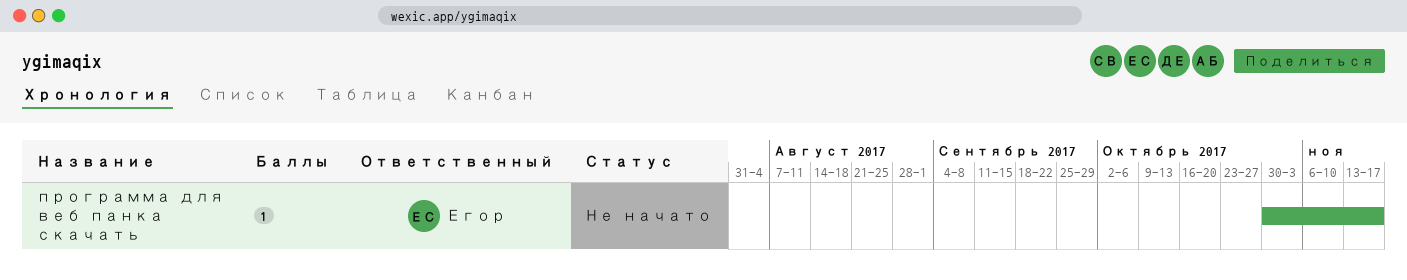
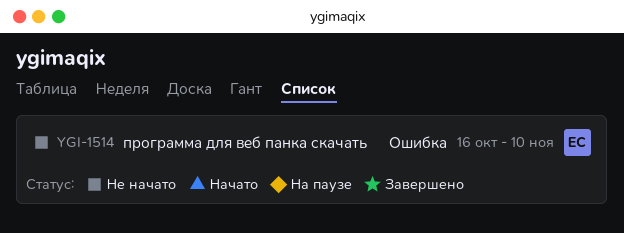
программа для веб панка скачать, start: Oct 30 -> Oct 16
программа для веб панка скачать, due: Nov 17 -> Nov 10

